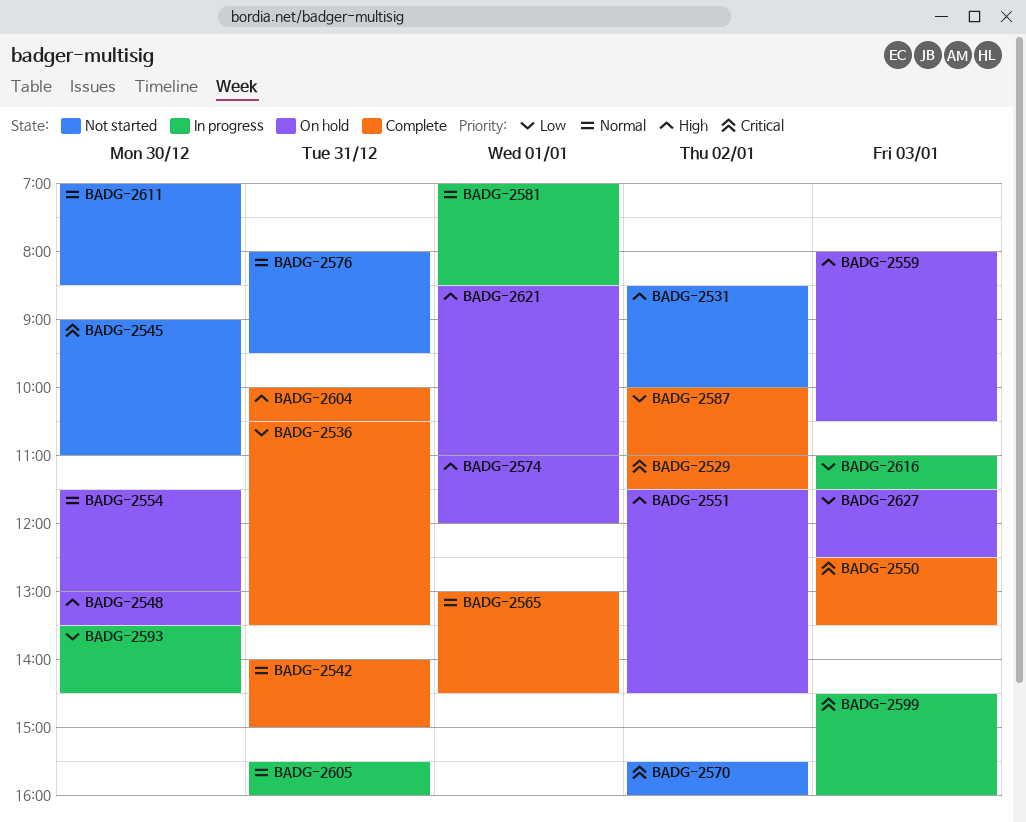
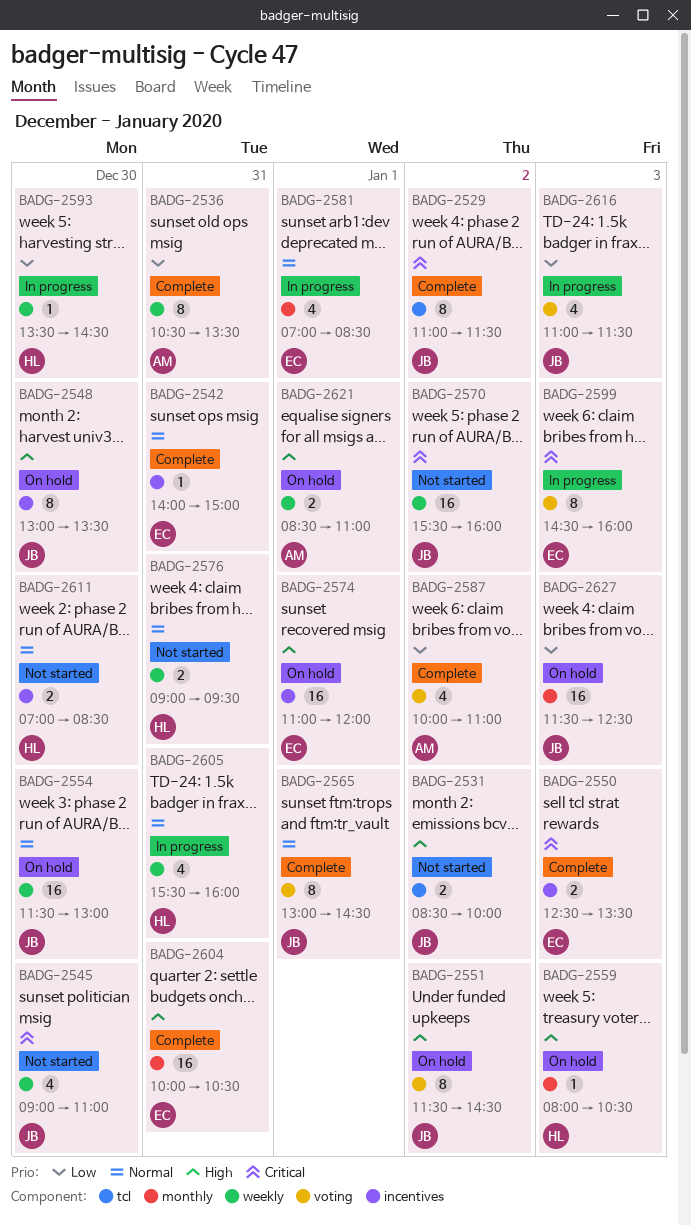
BADG-2576, begins: 08:00 -> 09:00

